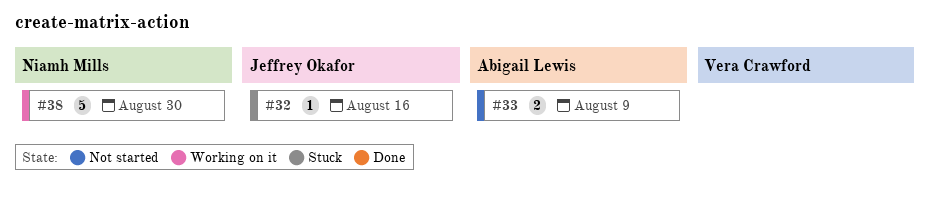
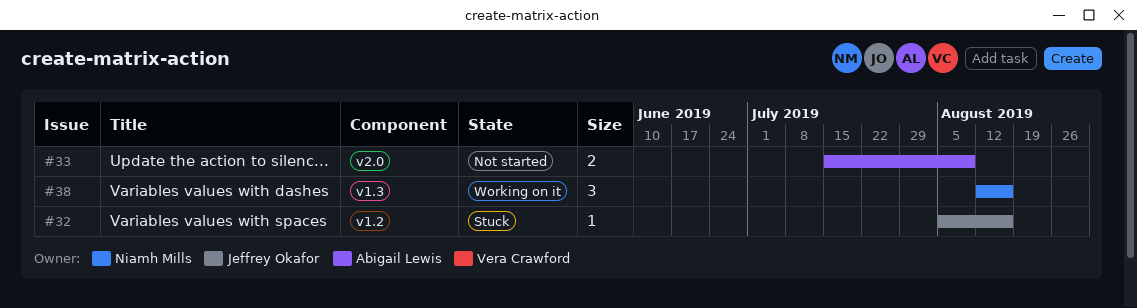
#38, estimate: 5 -> 3
#38, due: Aug 30 -> Aug 16

